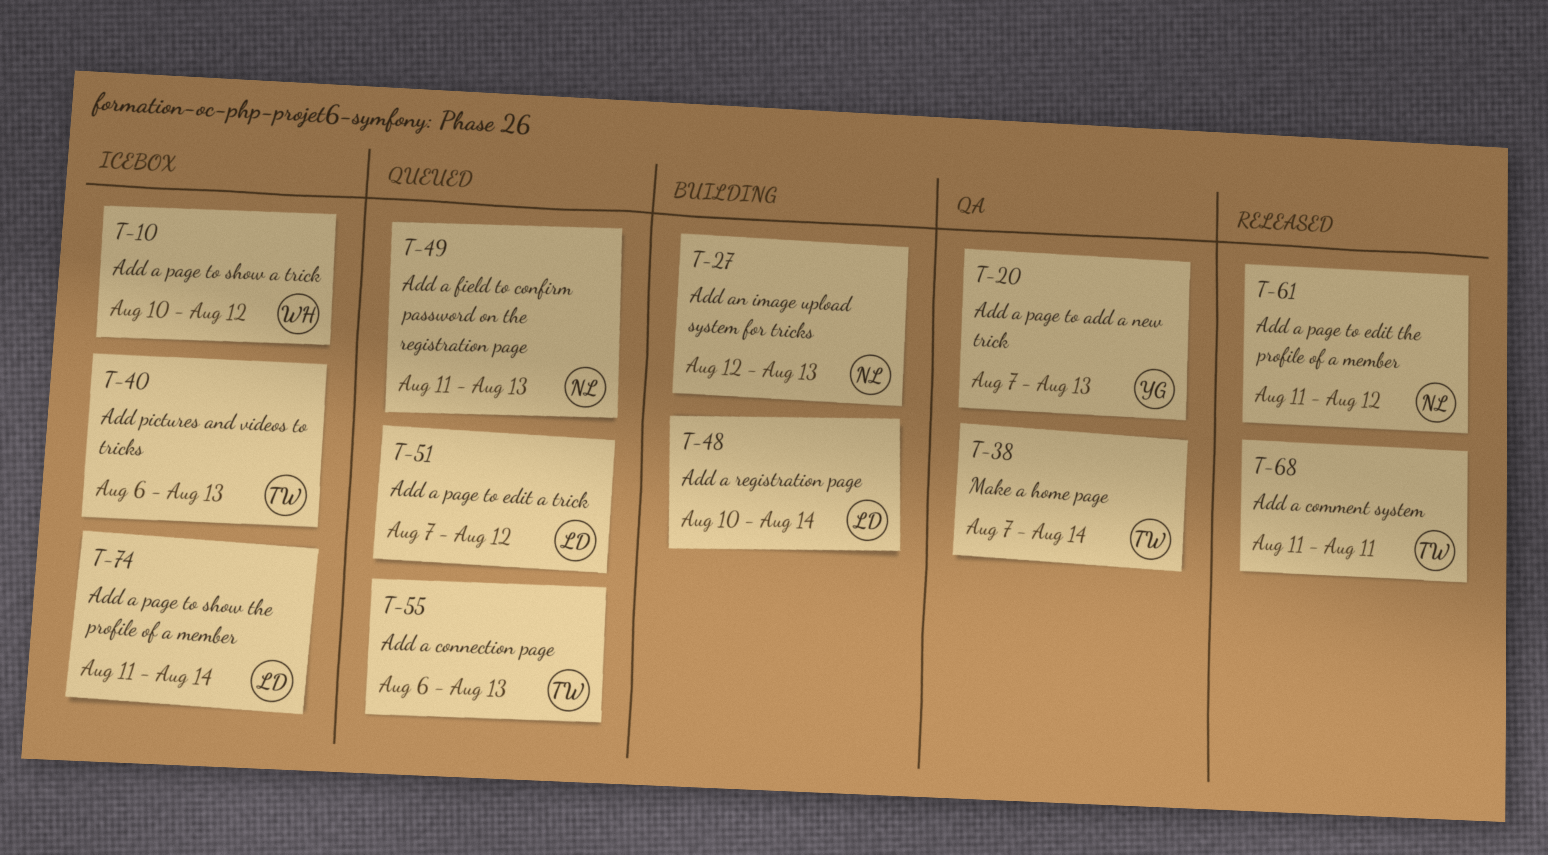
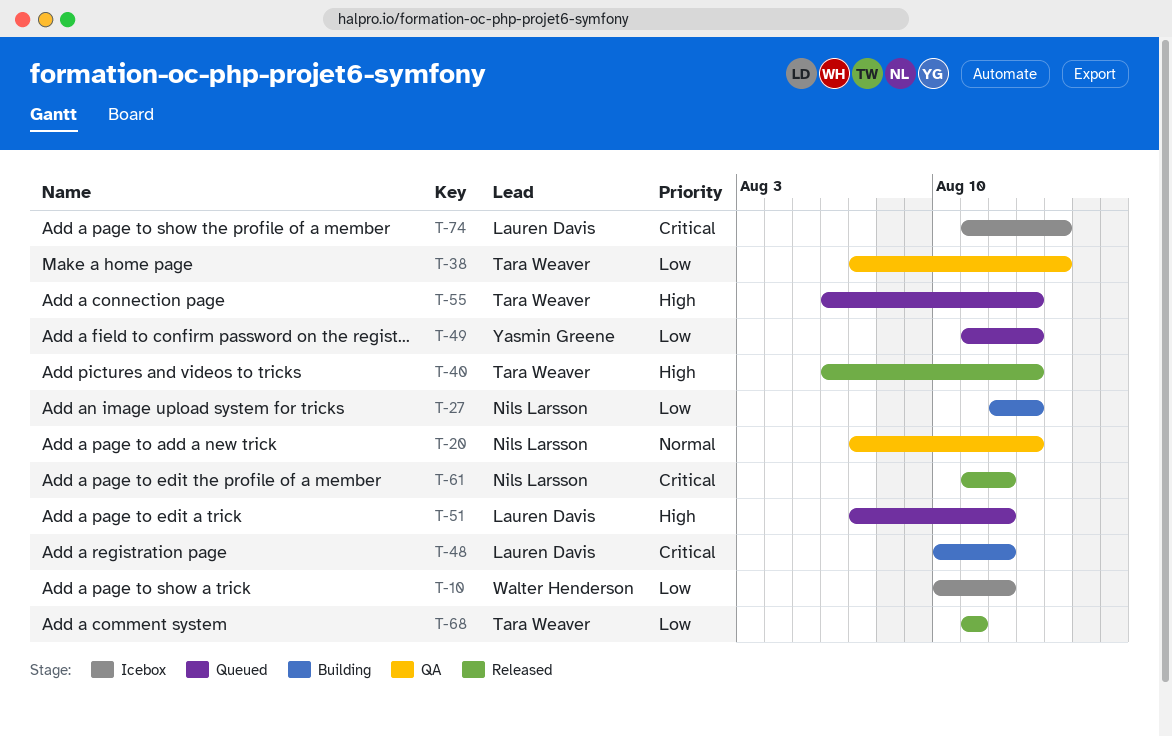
T-20, owner: Yasmin Greene -> Nils Larsson
T-40, status: Icebox -> Released
T-48, due: Aug 14 -> Aug 12
T-49, owner: Nils Larsson -> Yasmin Greene

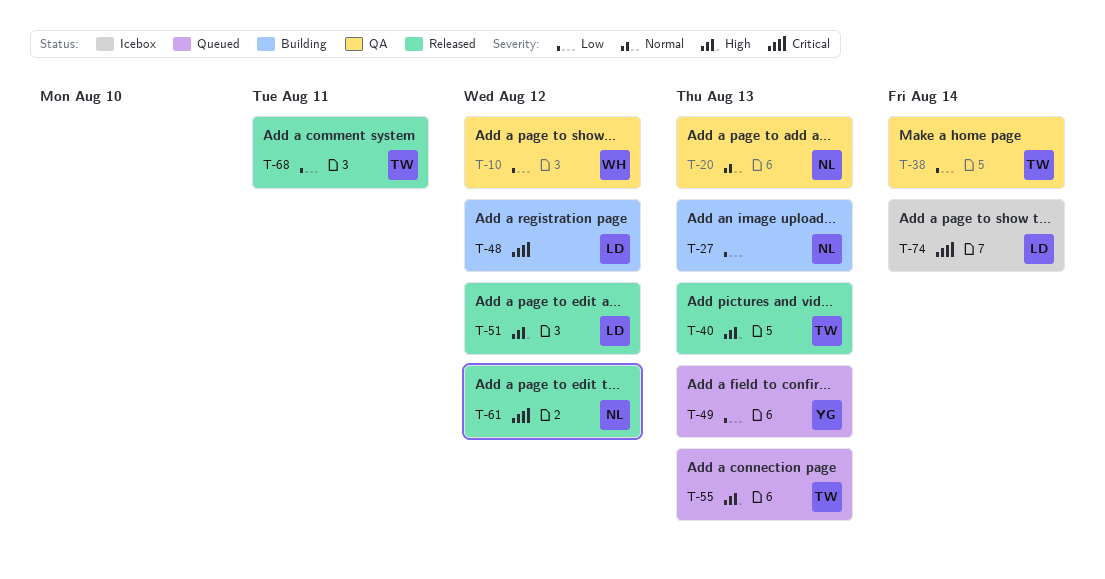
T-10, status: Icebox -> QA
T-51, status: Queued -> Released

